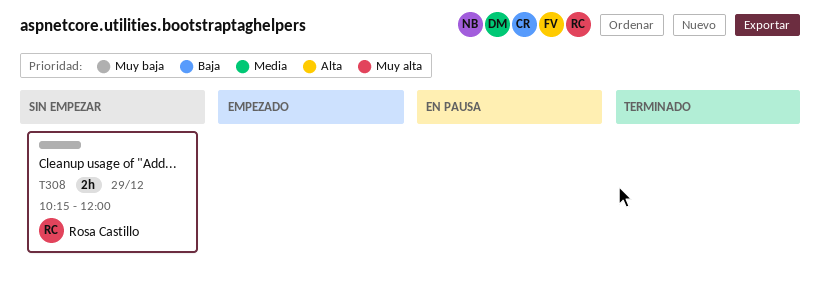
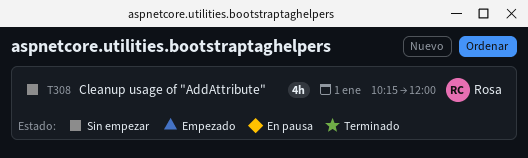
T308, estimate: 2h -> 4h
T308, day: Dec 29 -> Jan 1

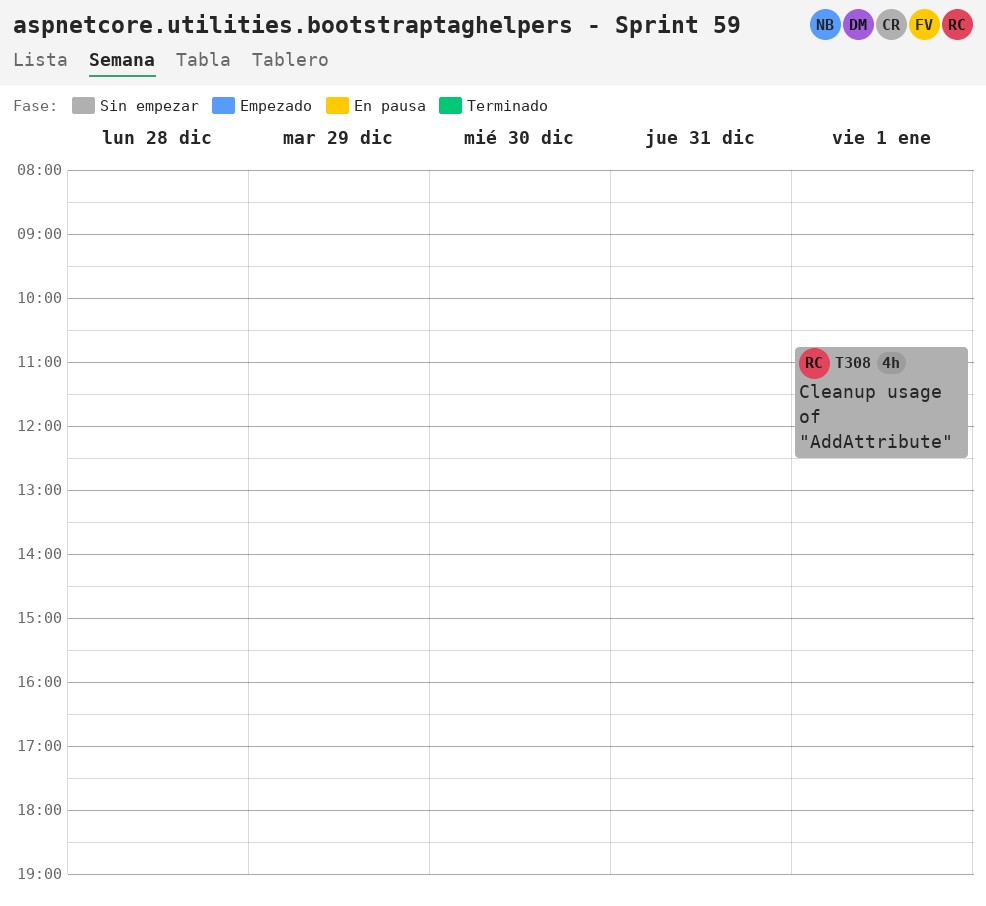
T308, begins: 10:15 -> 10:45
T308, ends: 12:00 -> 12:30

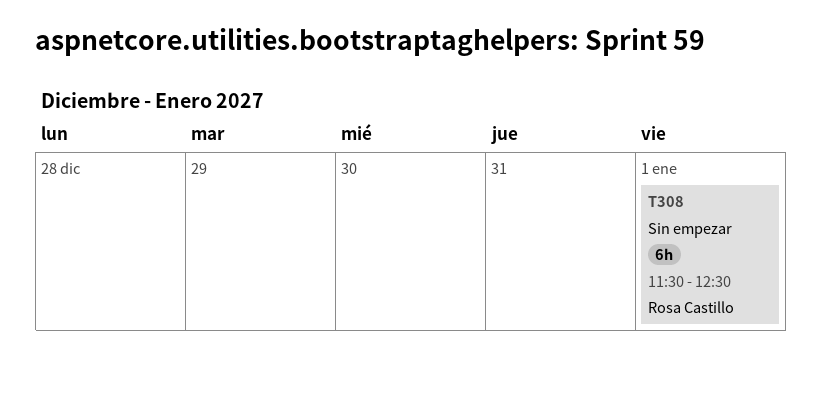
T308, estimate: 4h -> 6h
T308, begins: 10:45 -> 11:30

